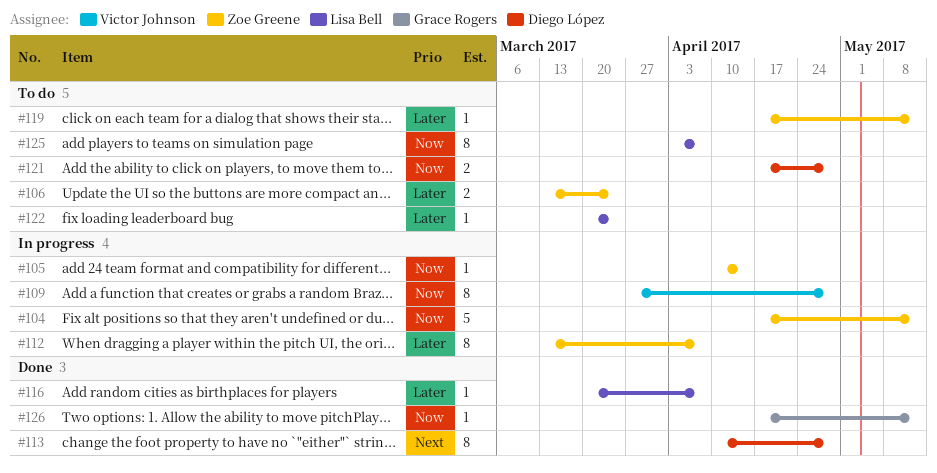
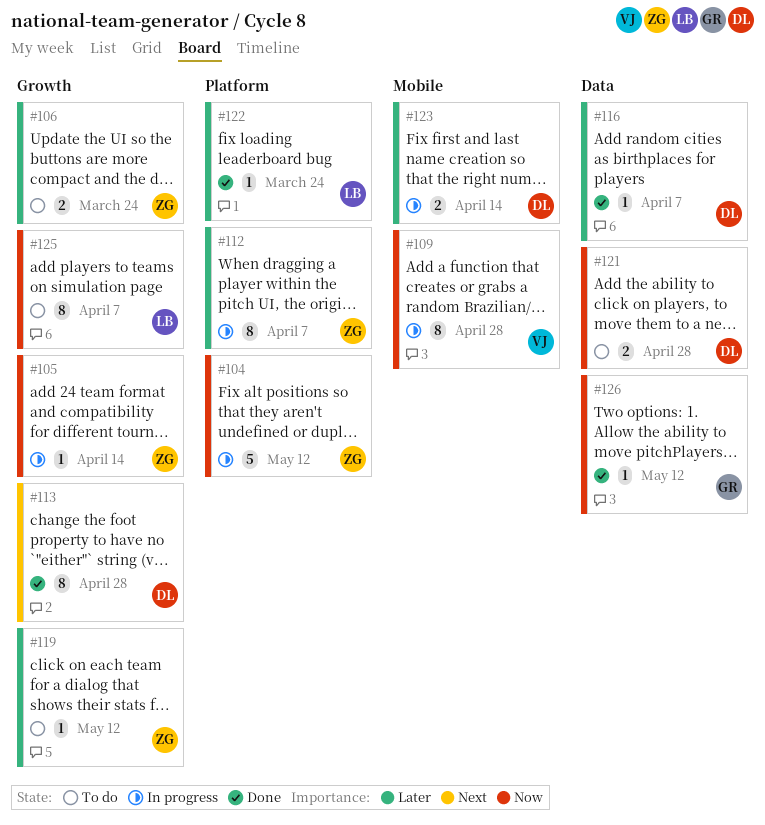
#116, owner: Lisa Bell -> Diego López
#122, status: To do -> Done
#123: none -> present

